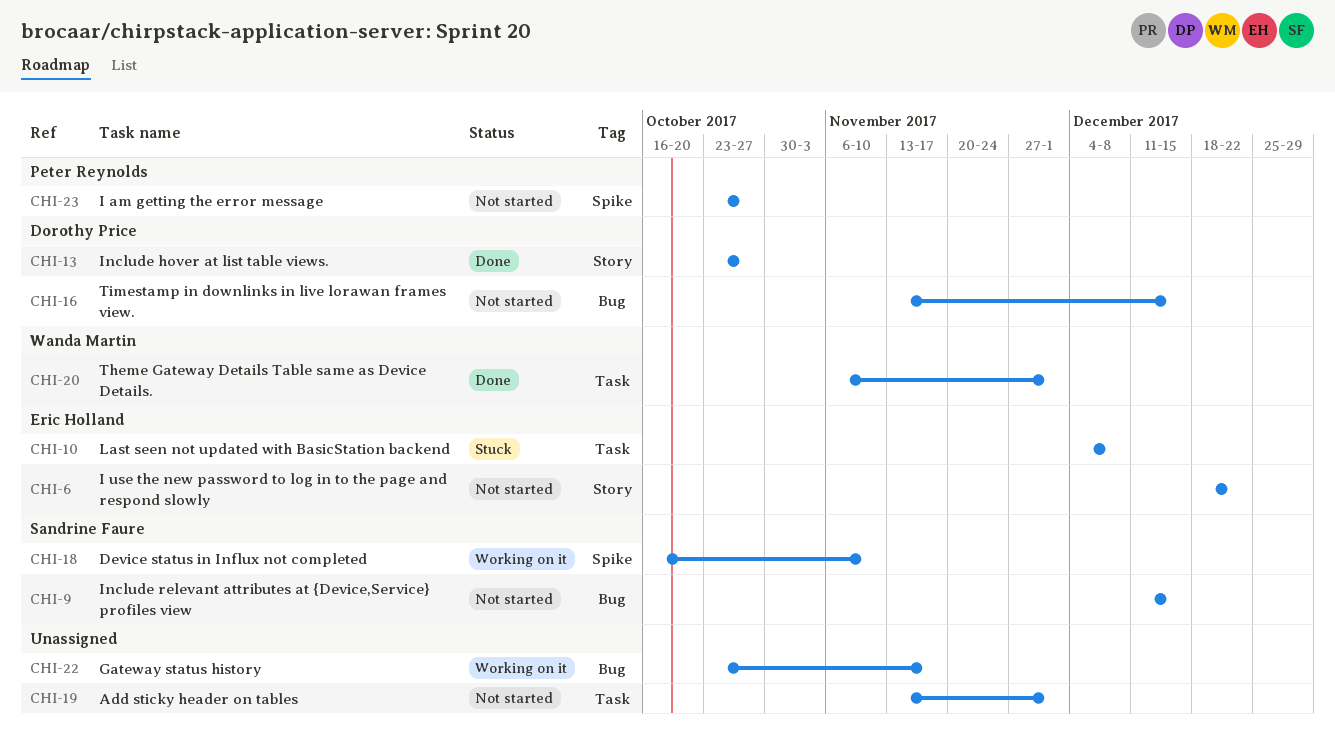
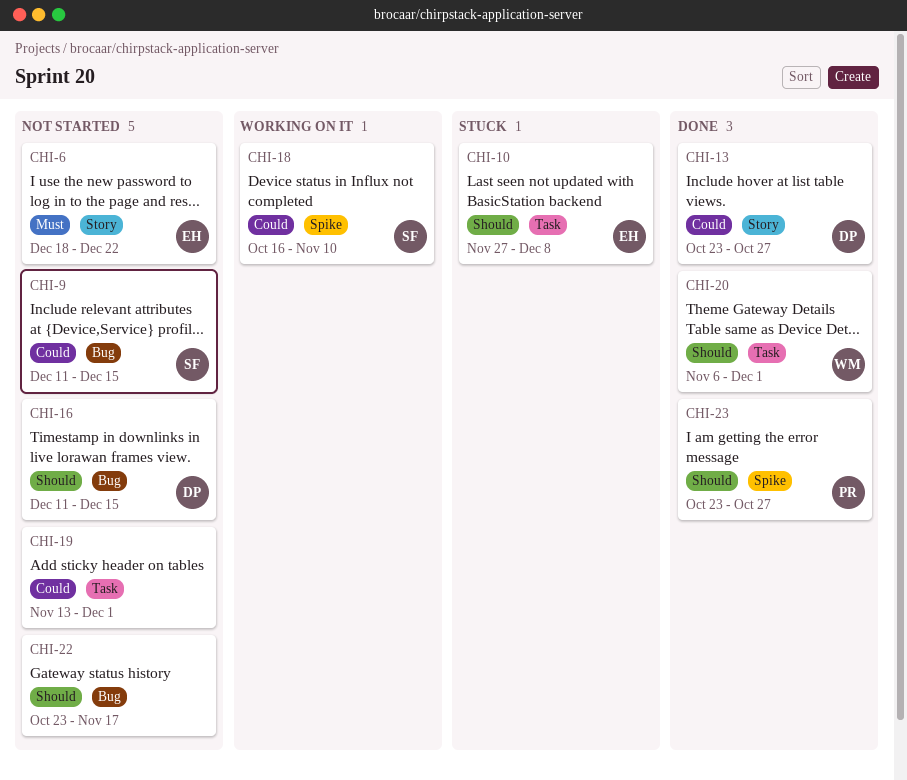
CHI-10, start: Dec 4 -> Nov 27
CHI-16, start: Nov 13 -> Dec 11
CHI-22, status: Working on it -> Not started
CHI-23, status: Not started -> Done

